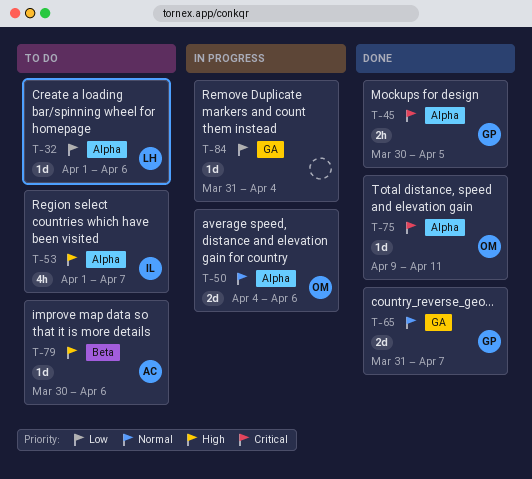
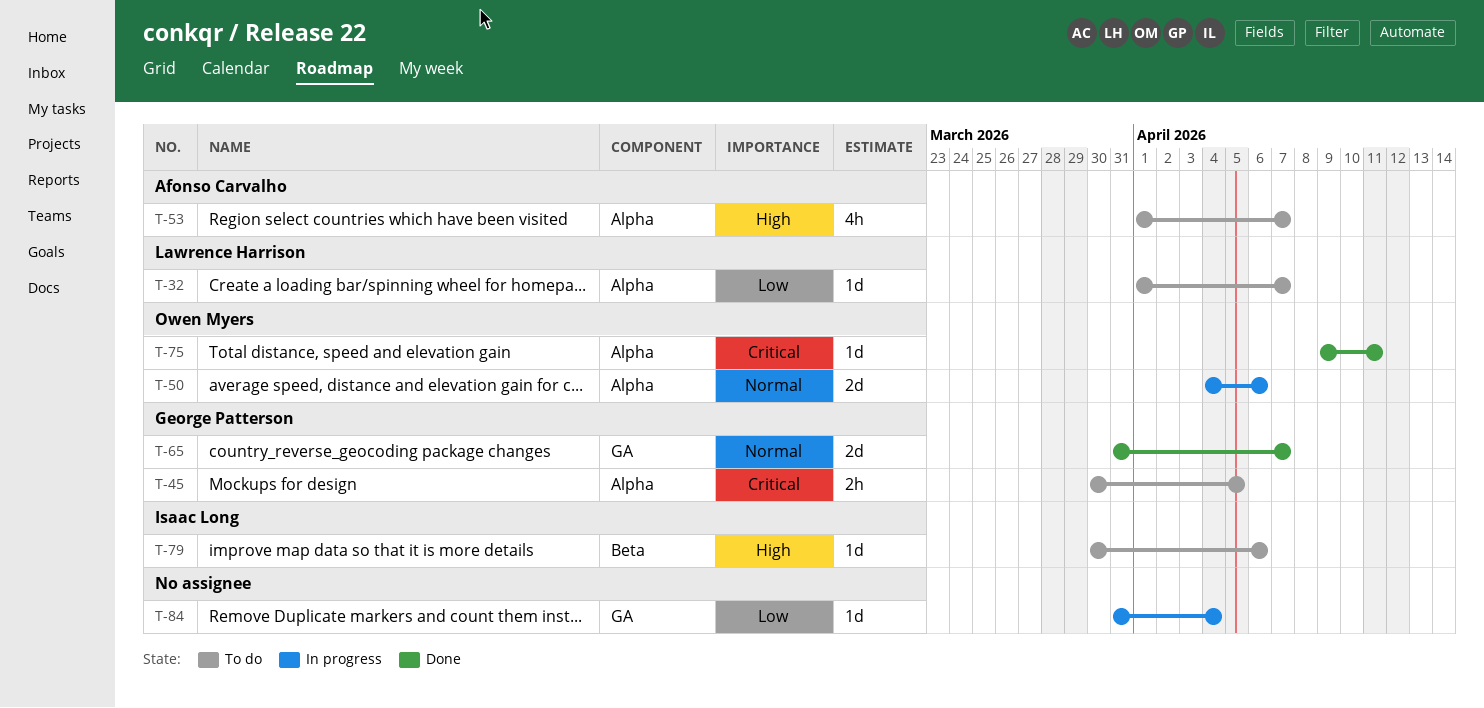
T-32, due: Apr 6 -> Apr 7
T-45, status: Done -> To do
T-53, owner: Isaac Long -> Afonso Carvalho
T-79, owner: Afonso Carvalho -> Isaac Long

